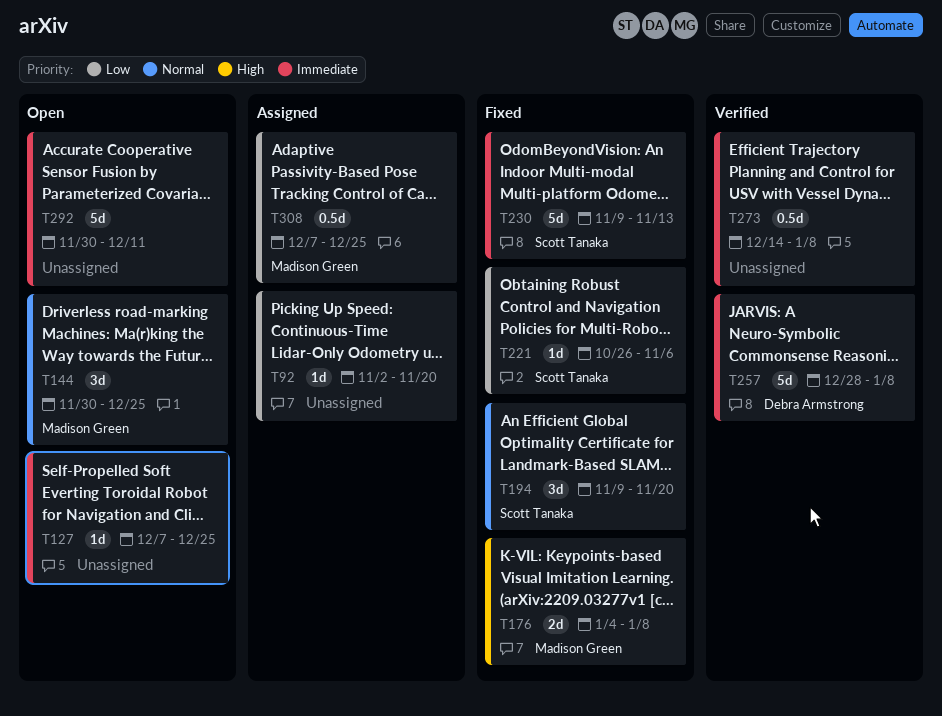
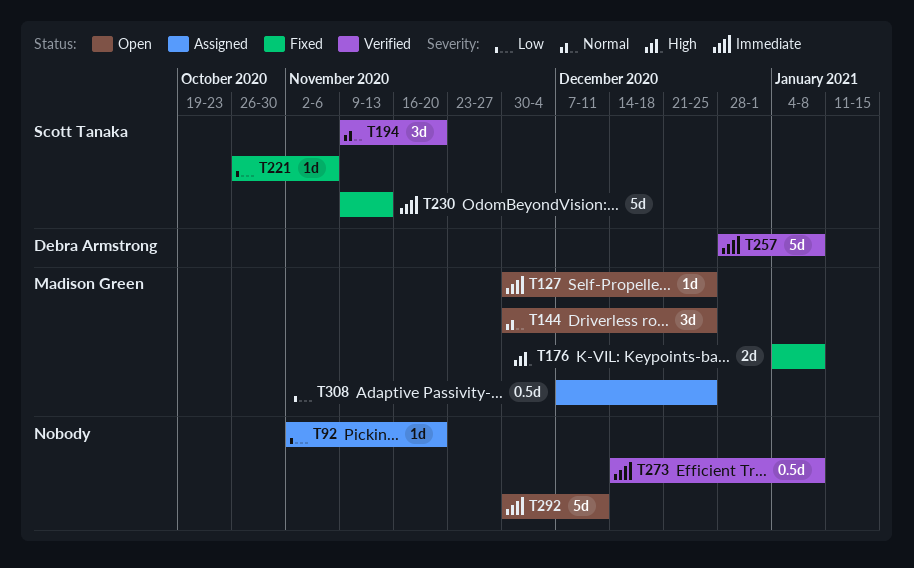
T127, owner: none -> Madison Green
T127, start: Dec 7 -> Nov 30
T194, status: Fixed -> Verified

